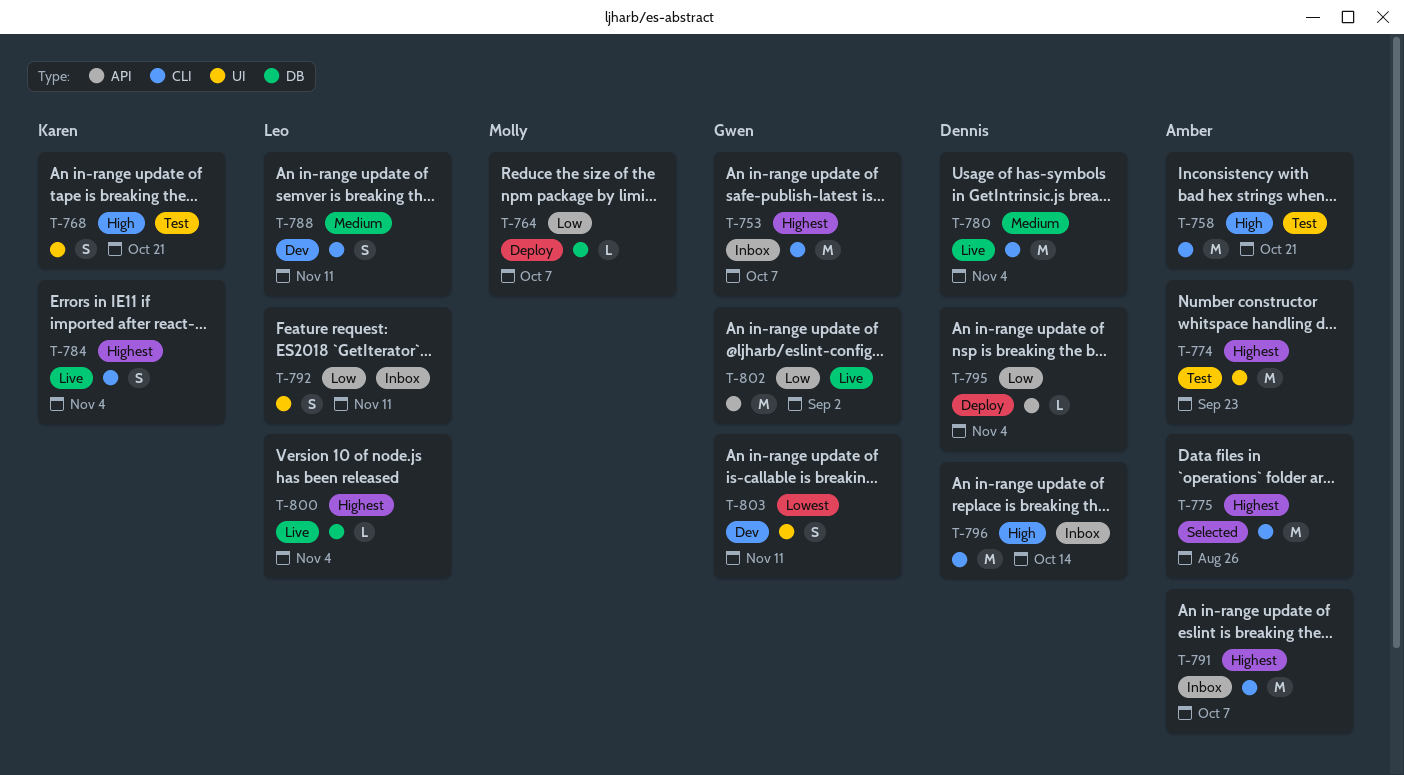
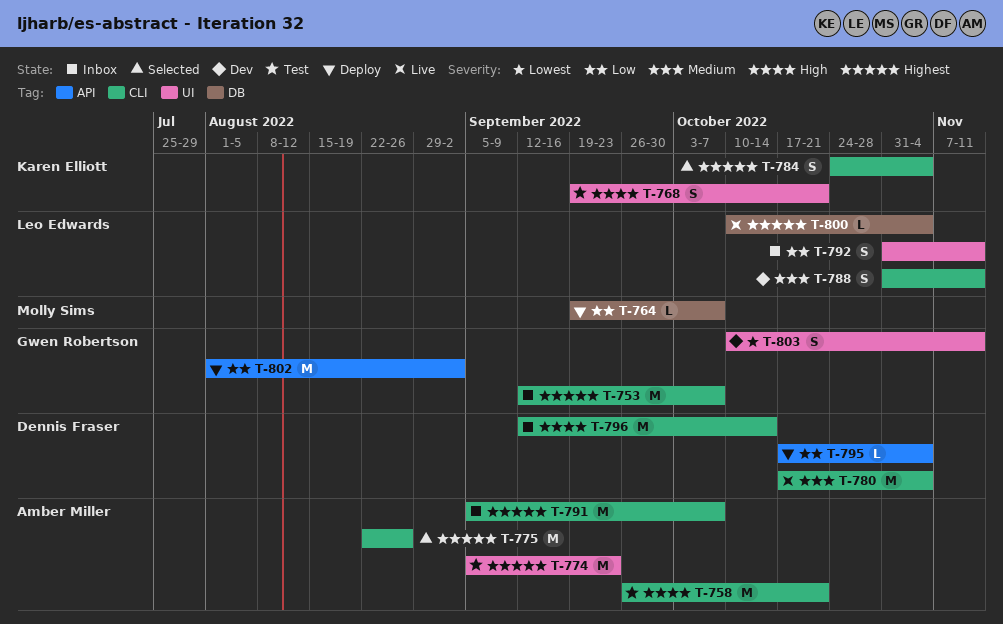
T-784, status: Live -> Selected
T-802, status: Live -> Deploy

